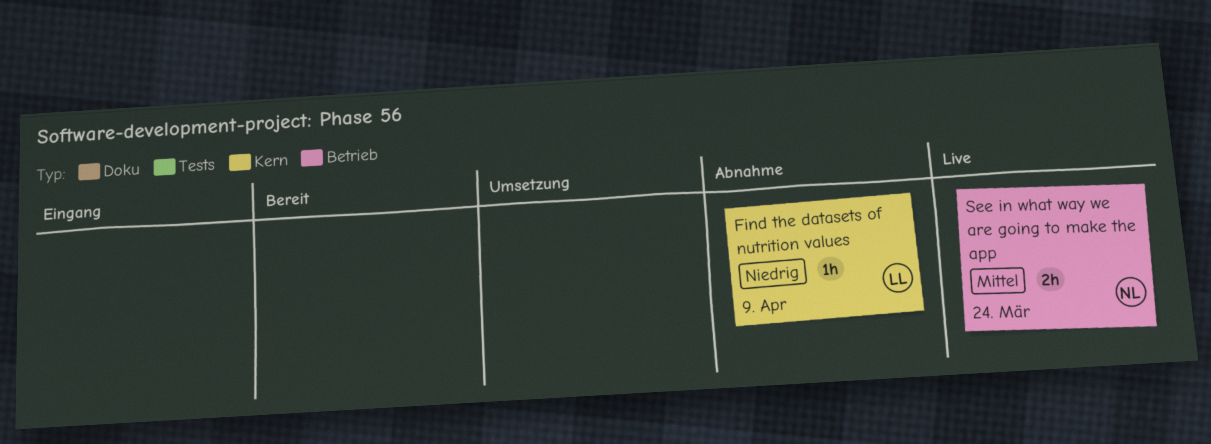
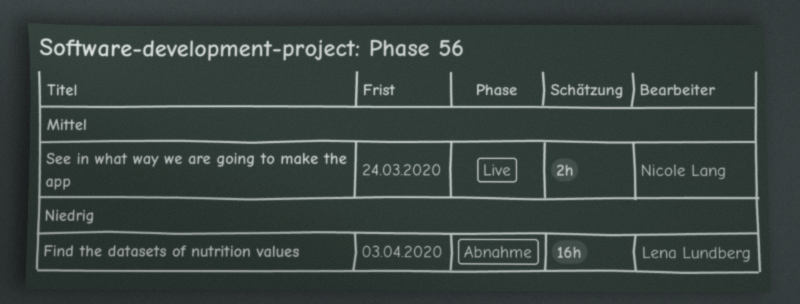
Find the datasets of nutrition values, estimate: 1h -> 16h
Find the datasets of nutrition values, due: Apr 9 -> Apr 3

